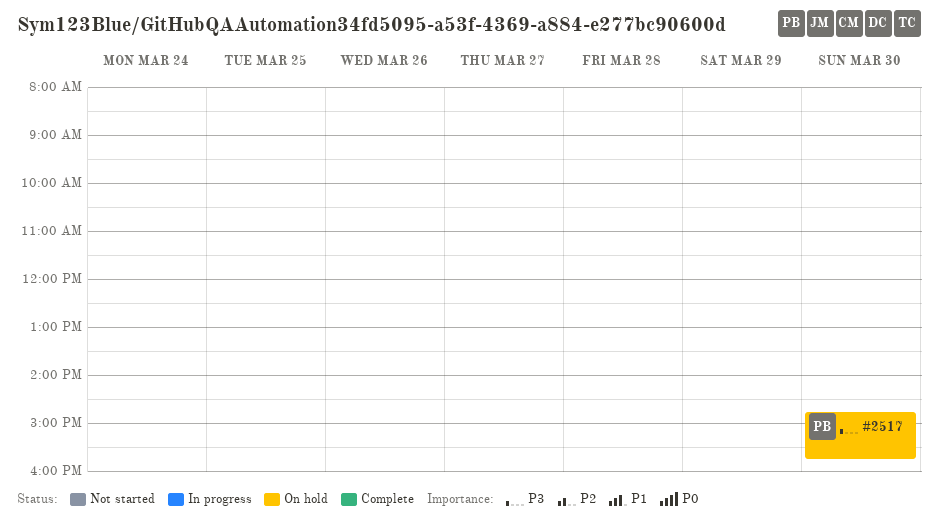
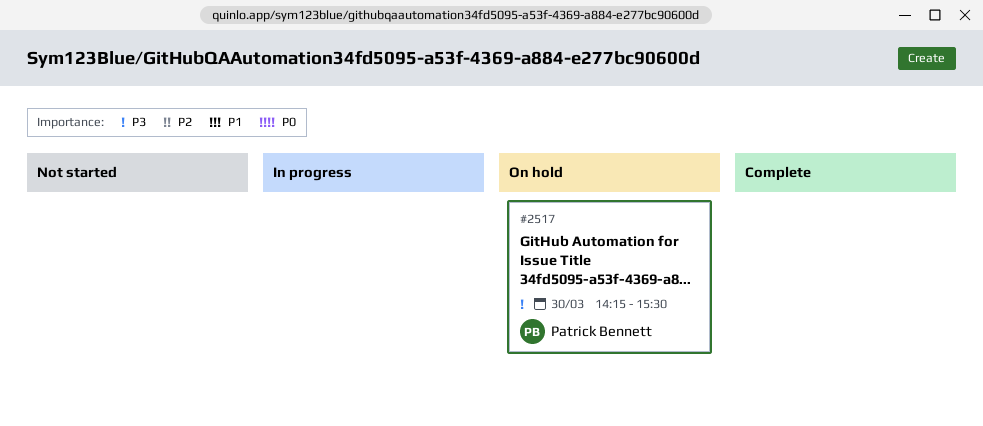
#2517, begins: 14:45 -> 14:15
#2517, ends: 15:45 -> 15:30

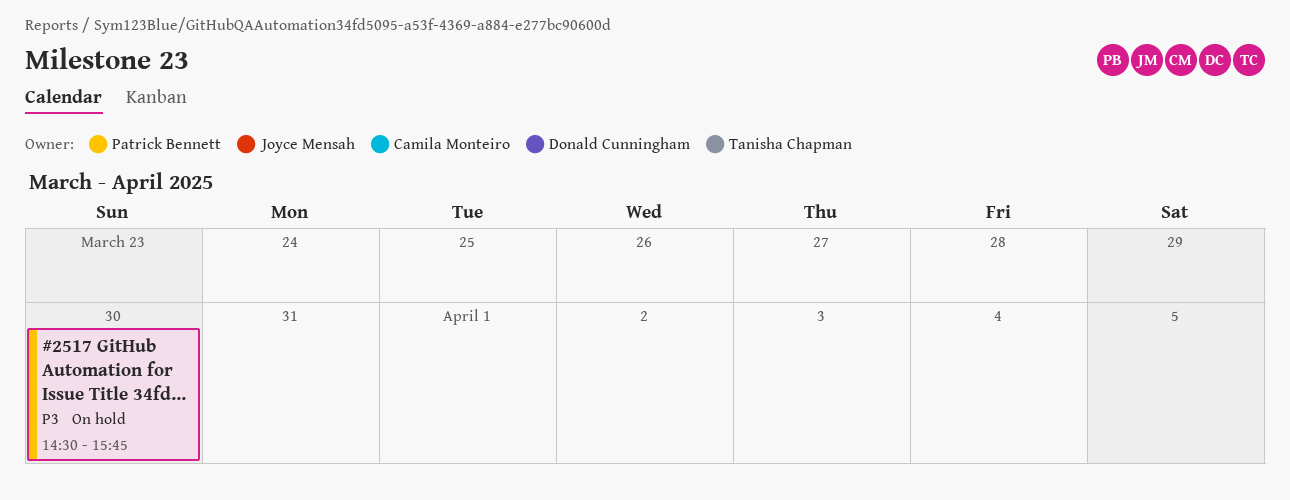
#2517, begins: 14:15 -> 14:30
#2517, ends: 15:30 -> 15:45

